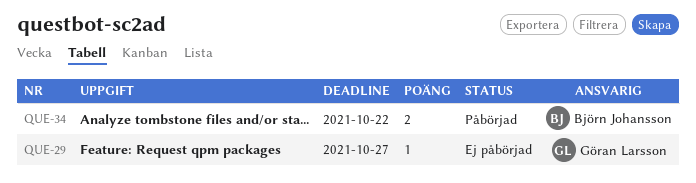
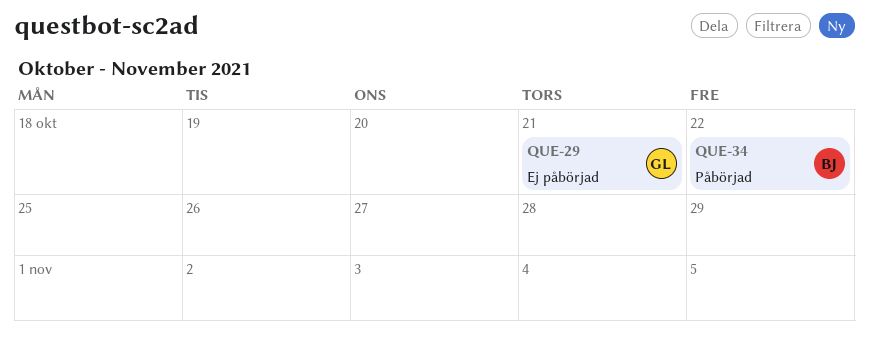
QUE-29, due: Oct 27 -> Oct 21

